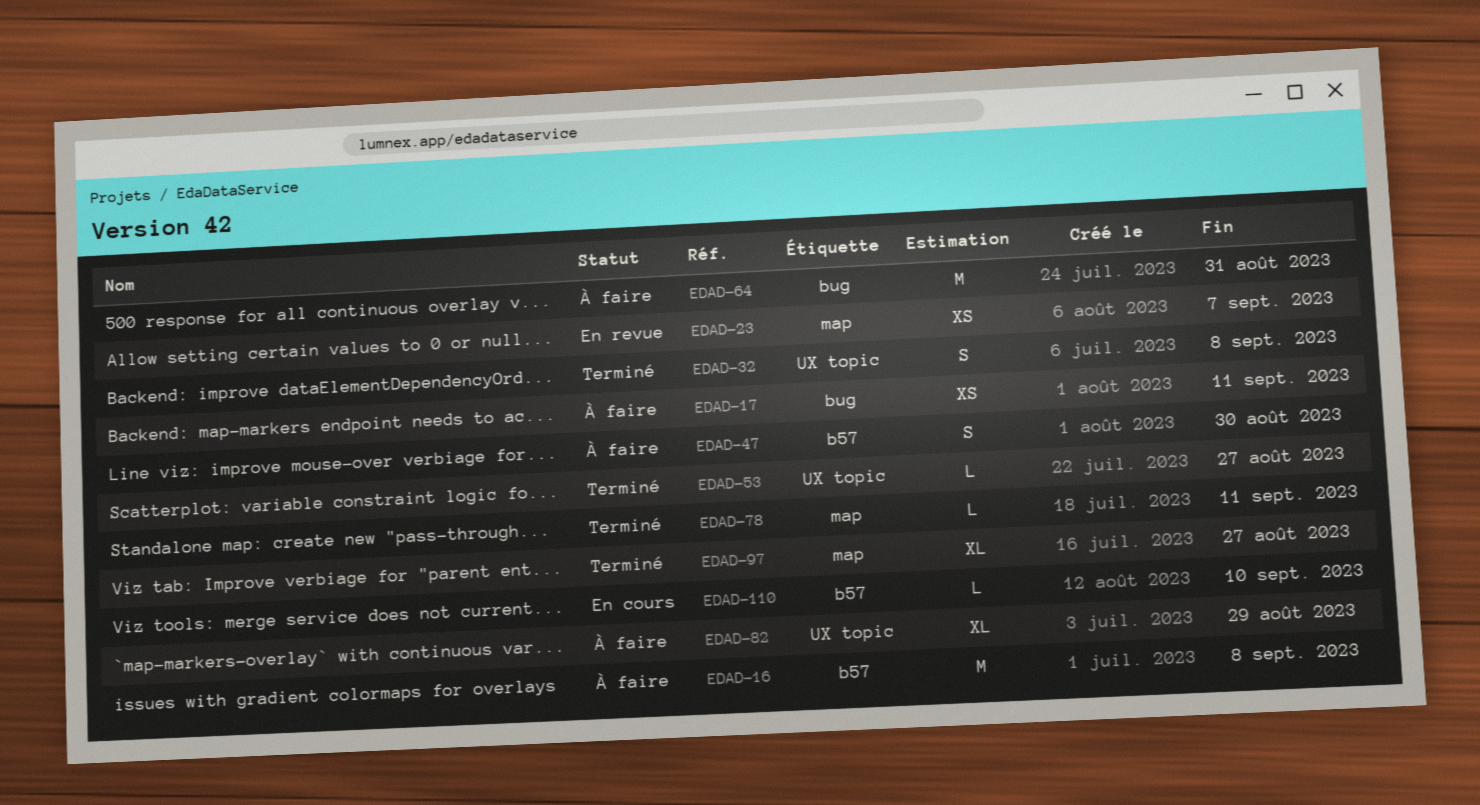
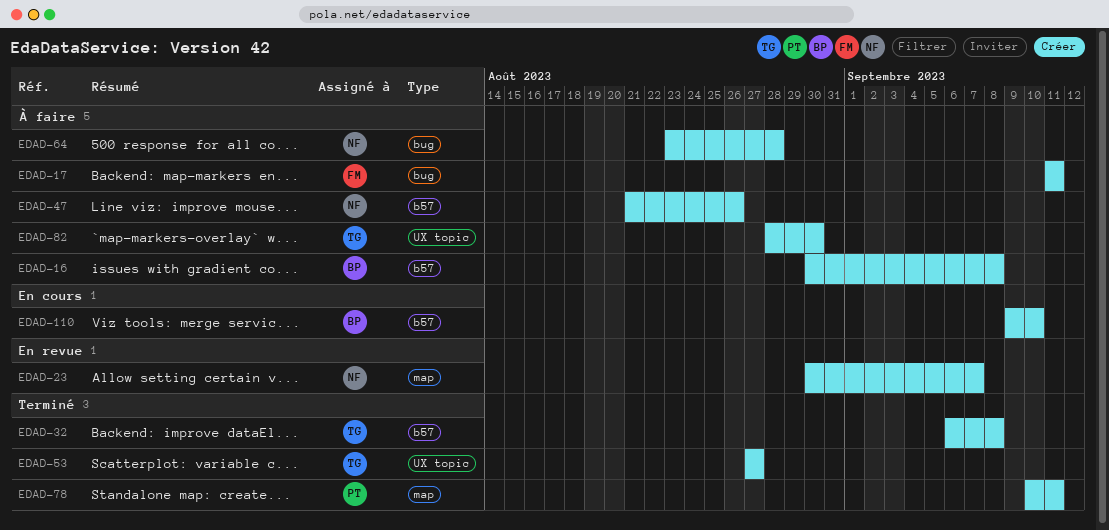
EDAD-32, label: UX topic -> b57
EDAD-47, due: Aug 30 -> Aug 26
EDAD-64, due: Aug 31 -> Aug 28
EDAD-82, due: Aug 29 -> Aug 30
EDAD-97: present -> none

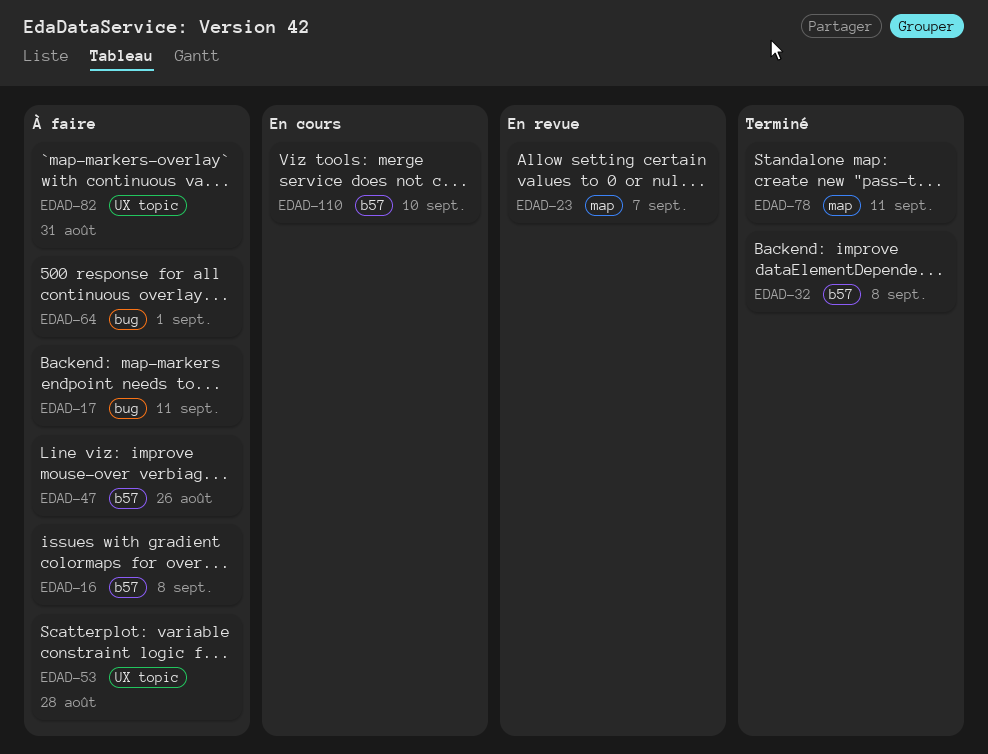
EDAD-53, status: Terminé -> À faire
EDAD-53, due: Aug 27 -> Aug 28
EDAD-64, due: Aug 28 -> Sep 1
EDAD-82, due: Aug 30 -> Aug 31

